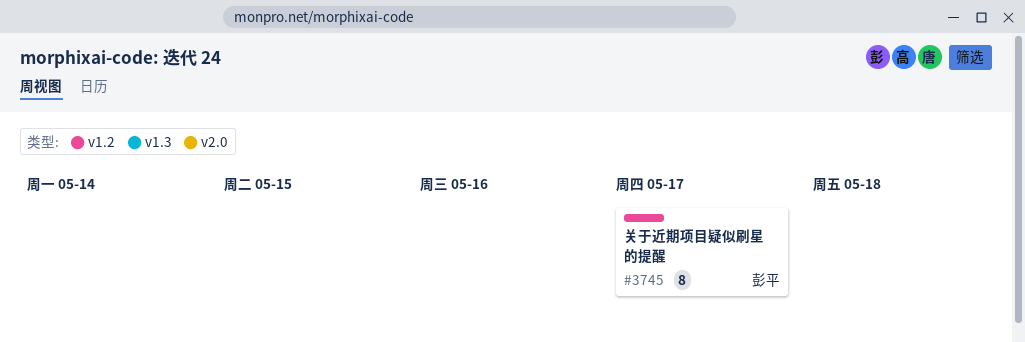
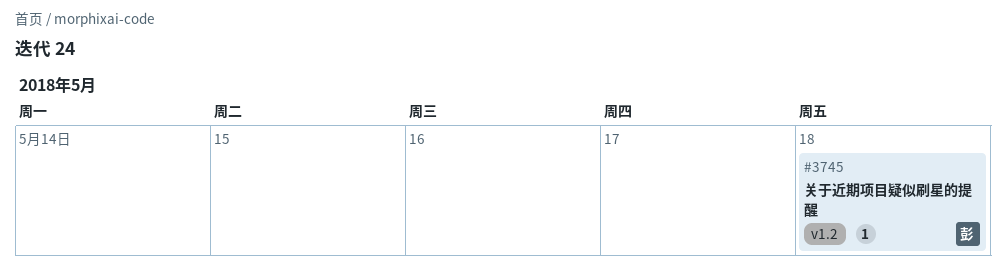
#3745, estimate: 8 -> 1
#3745, due: May 17 -> May 18

